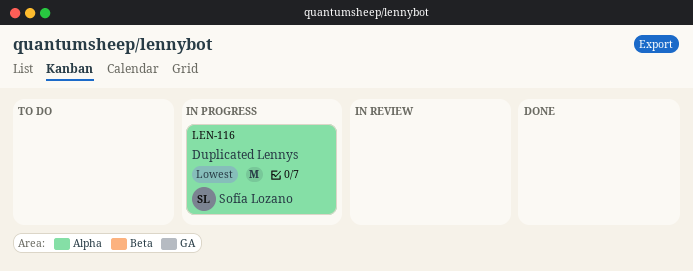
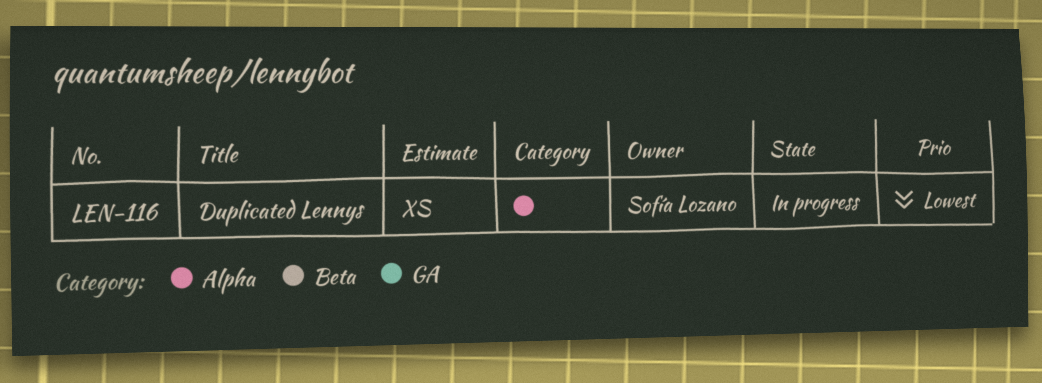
LEN-116, estimate: M -> XS

